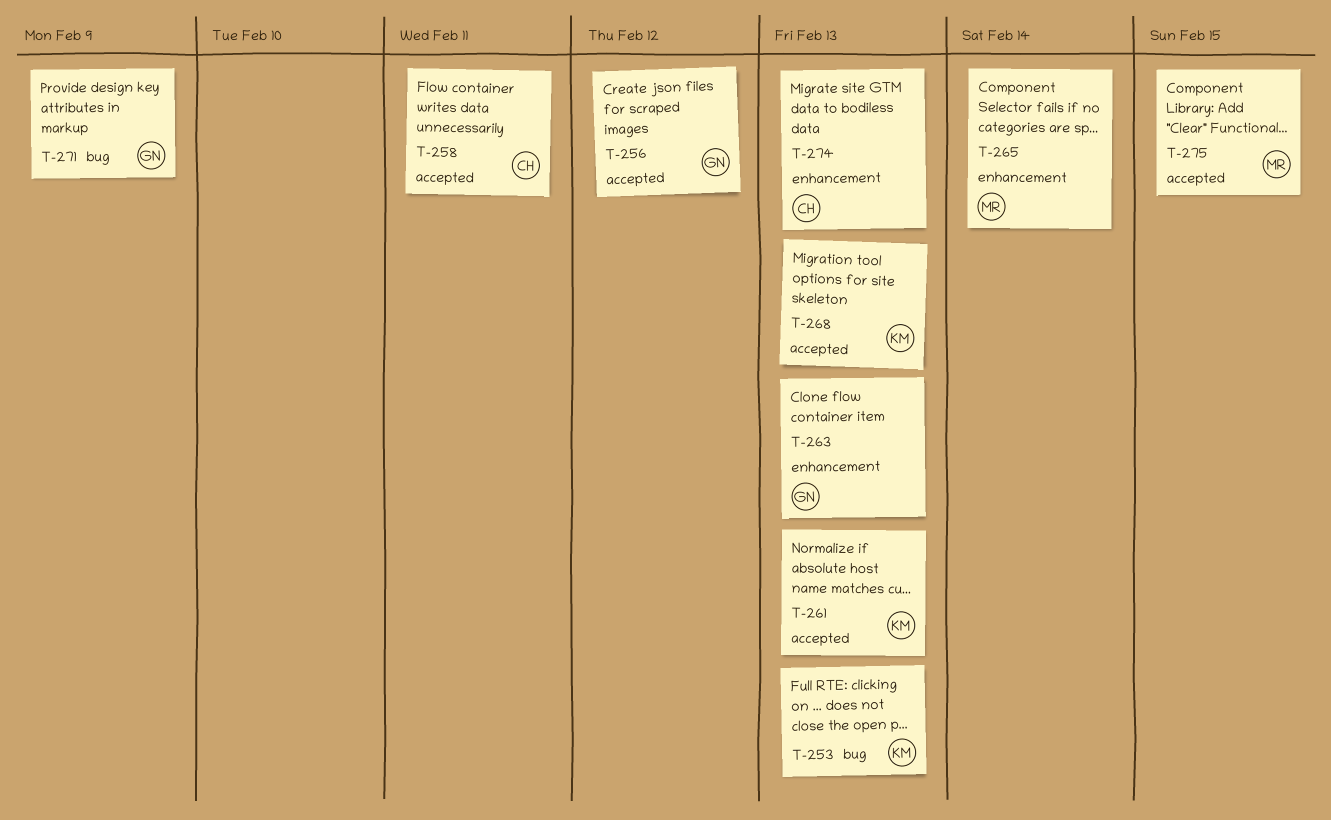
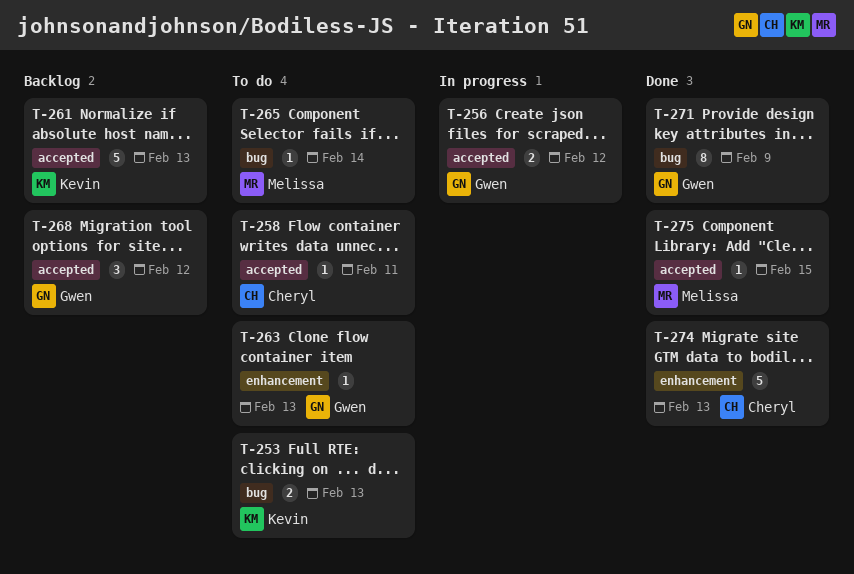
T-265, label: enhancement -> bug
T-268, owner: Kevin -> Gwen
T-268, due: Feb 13 -> Feb 12

